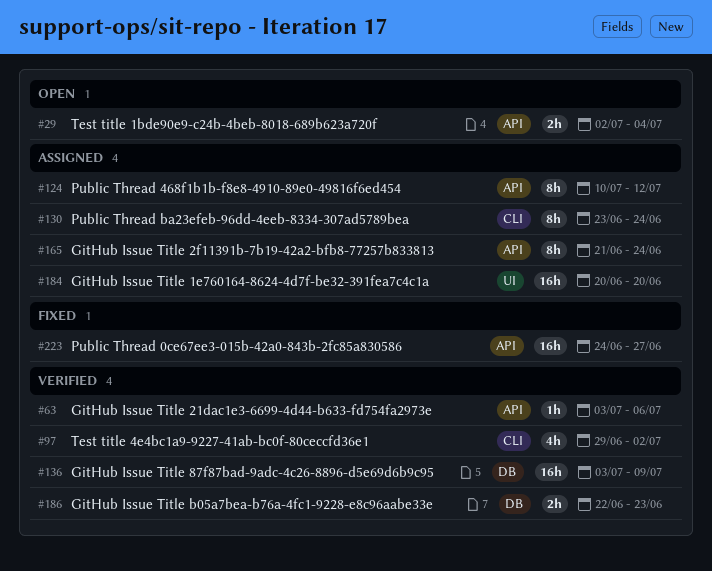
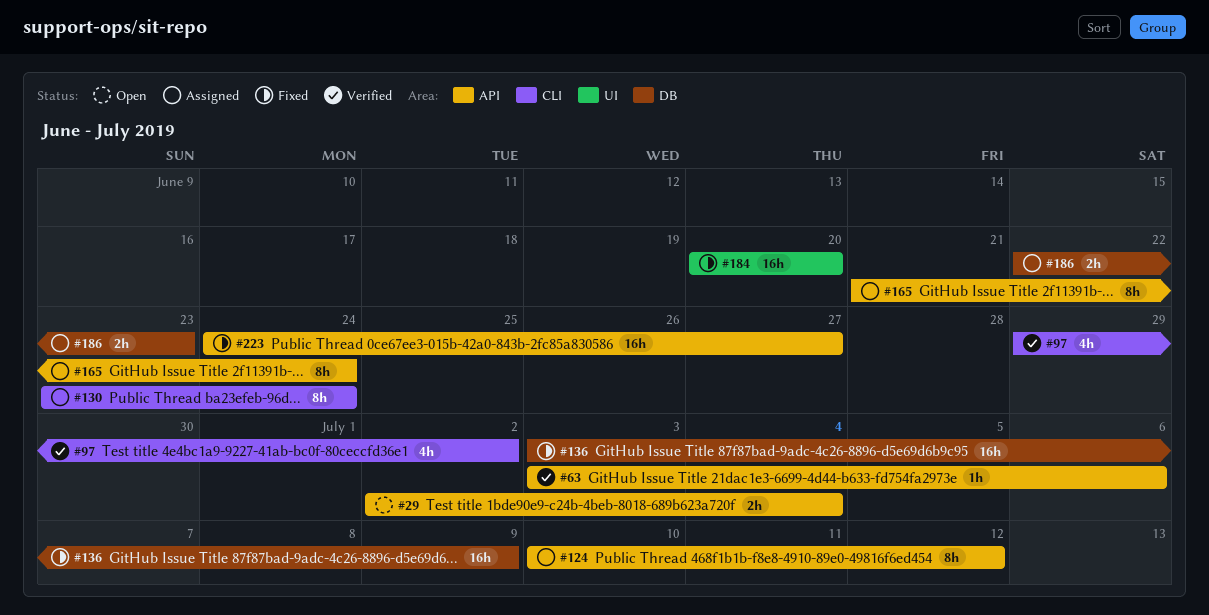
#136, status: Verified -> Fixed
#184, status: Assigned -> Fixed
#186, status: Verified -> Assigned

